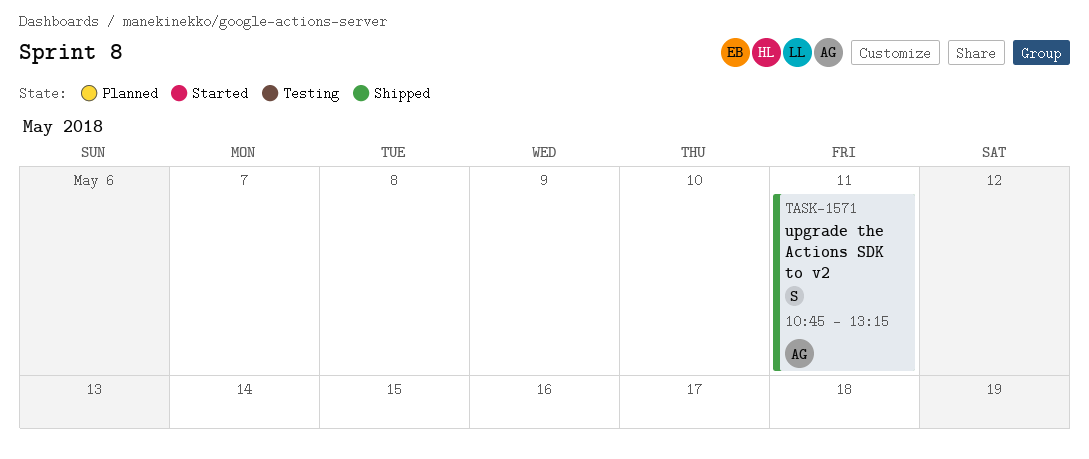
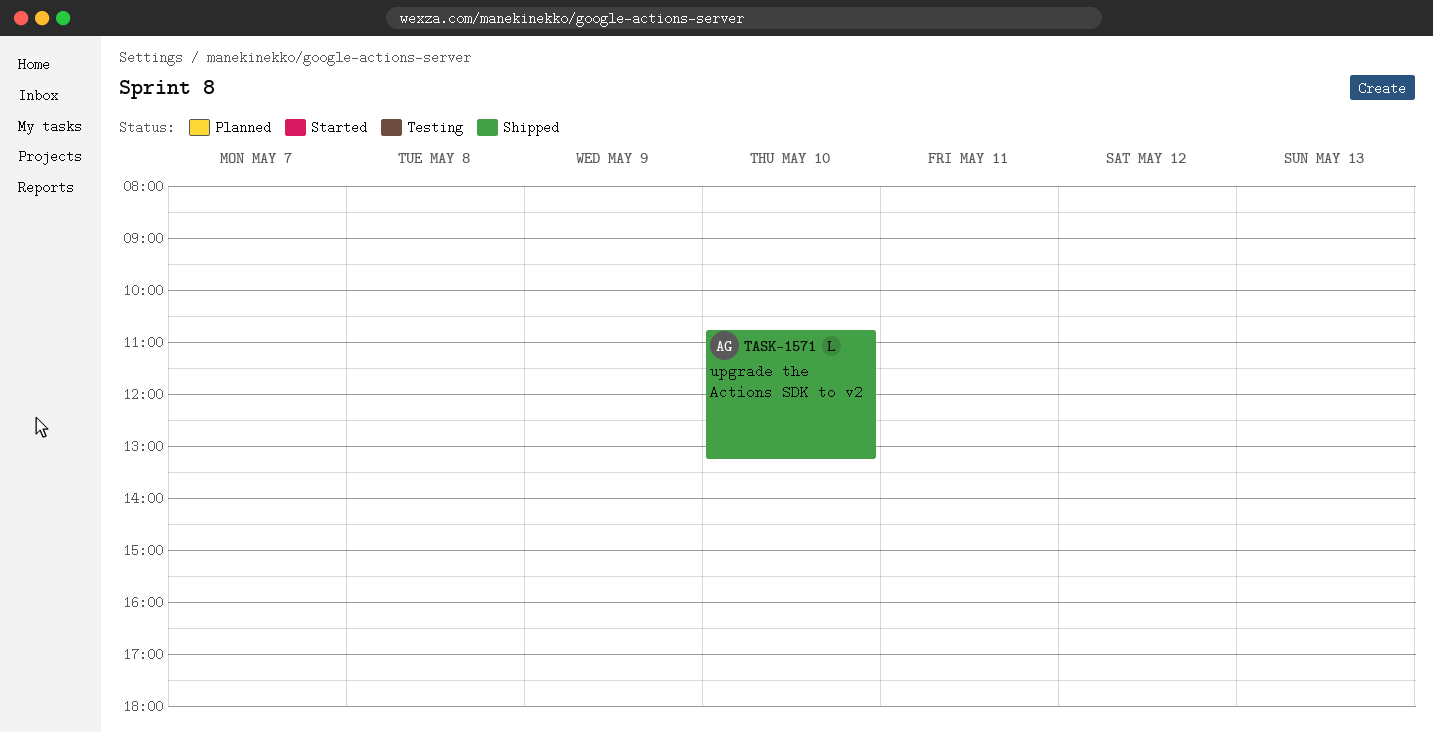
TASK-1571, estimate: S -> L
TASK-1571, day: May 11 -> May 10

